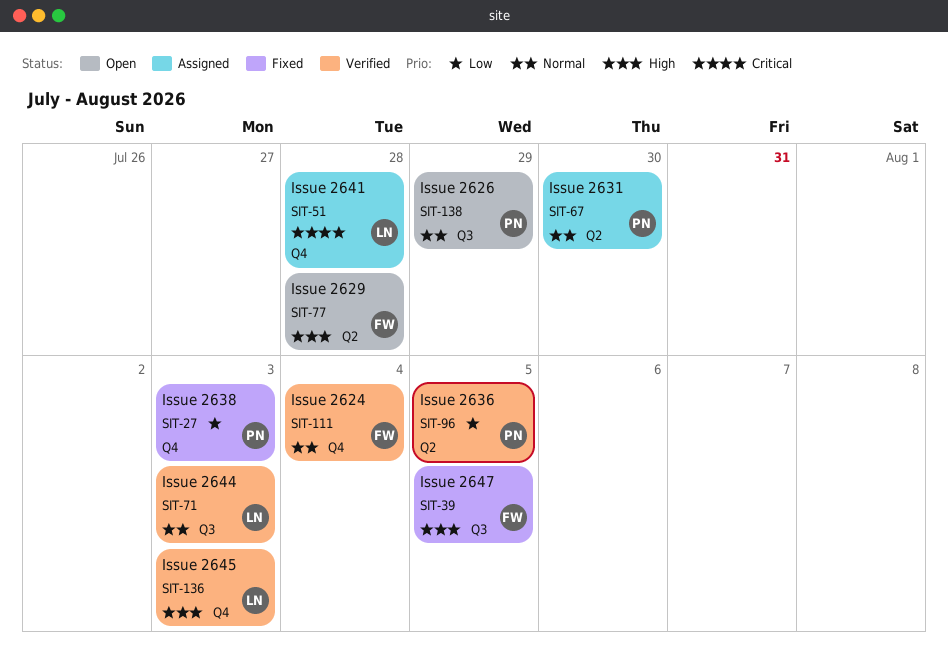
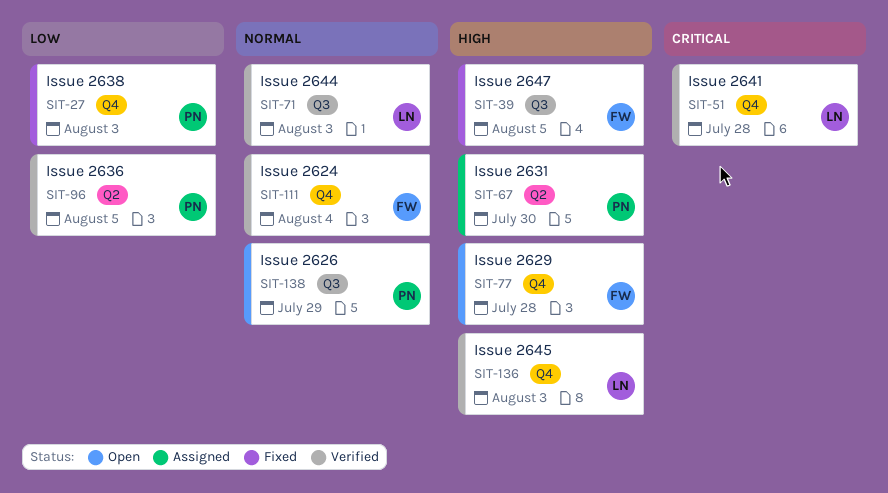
SIT-51, status: Assigned -> Verified
SIT-67, priority: Normal -> High
SIT-77, label: Q2 -> Q4

